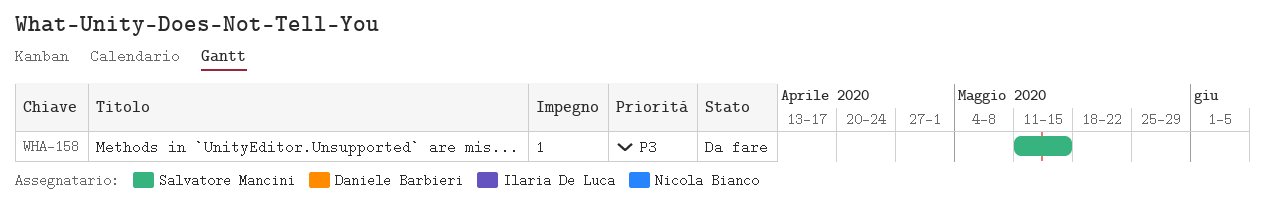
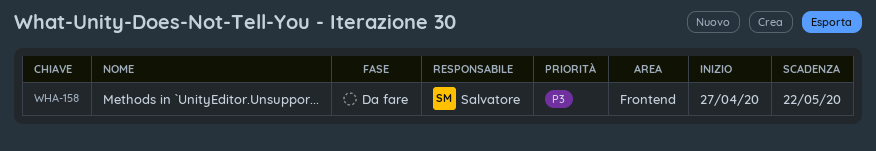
WHA-158, start: May 11 -> Apr 27
WHA-158, due: May 15 -> May 22

